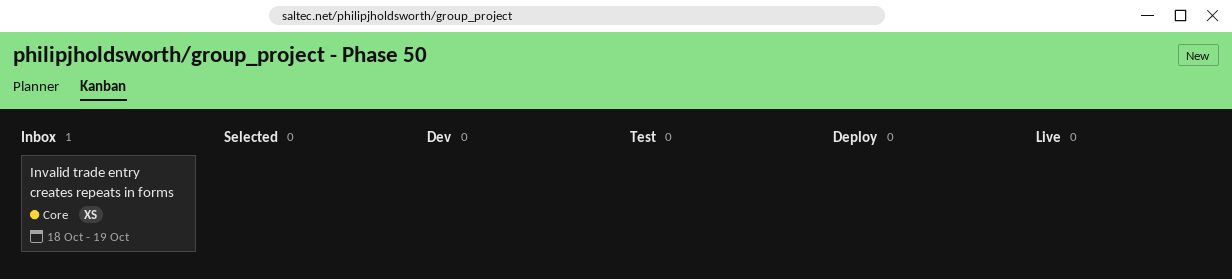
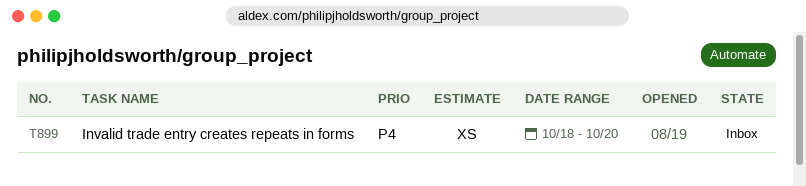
Invalid trade entry creates repeats in forms, due: Oct 19 -> Oct 20

